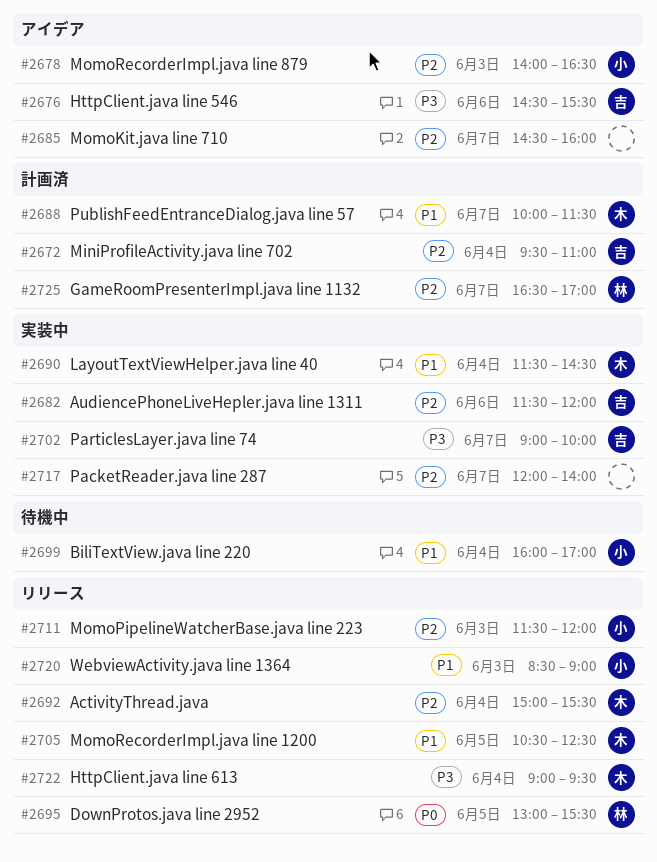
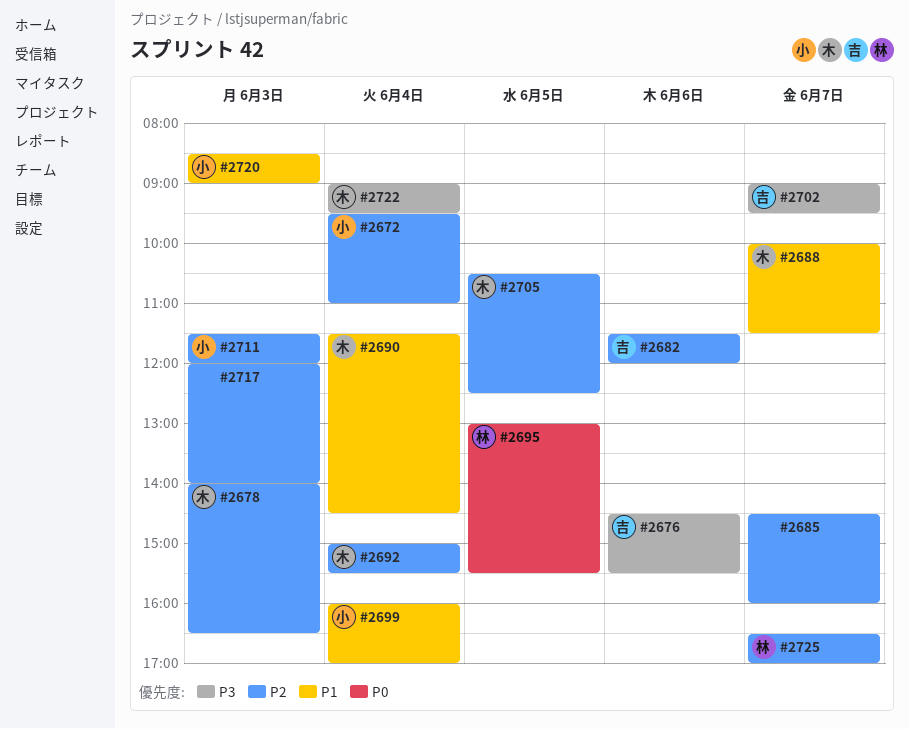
#2672, owner: 吉 -> 小
#2678, owner: 小 -> 木
#2702, ends: 10:00 -> 09:30
#2705, priority: P1 -> P2
#2717, day: Jun 7 -> Jun 3

